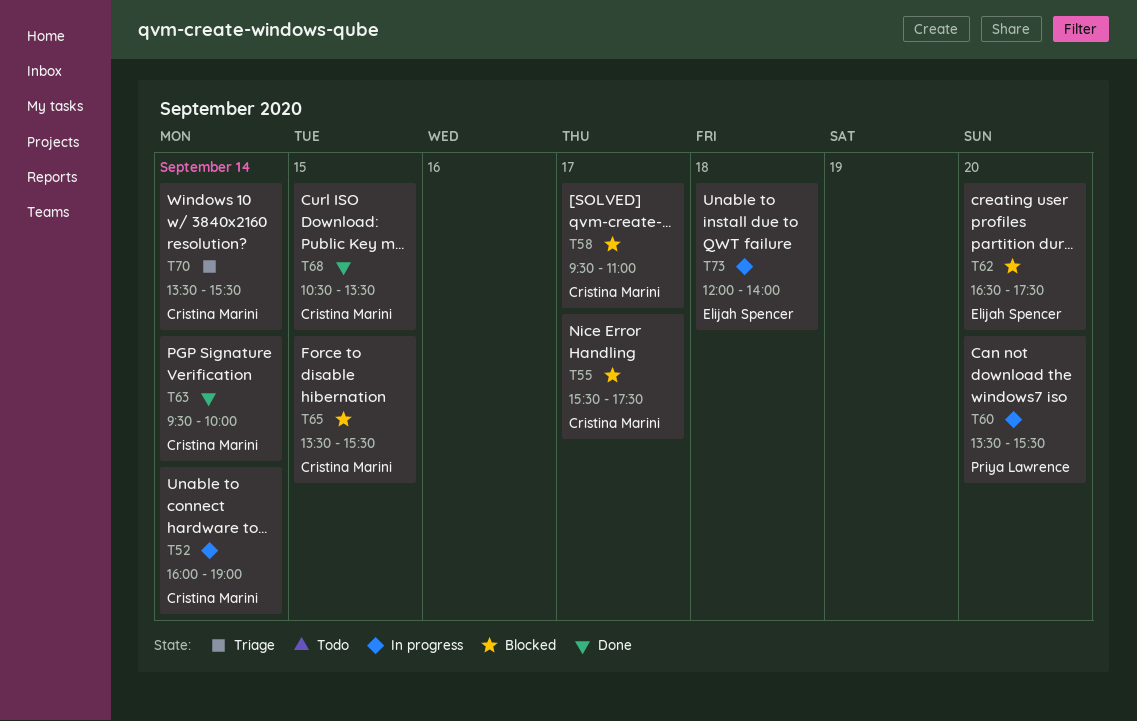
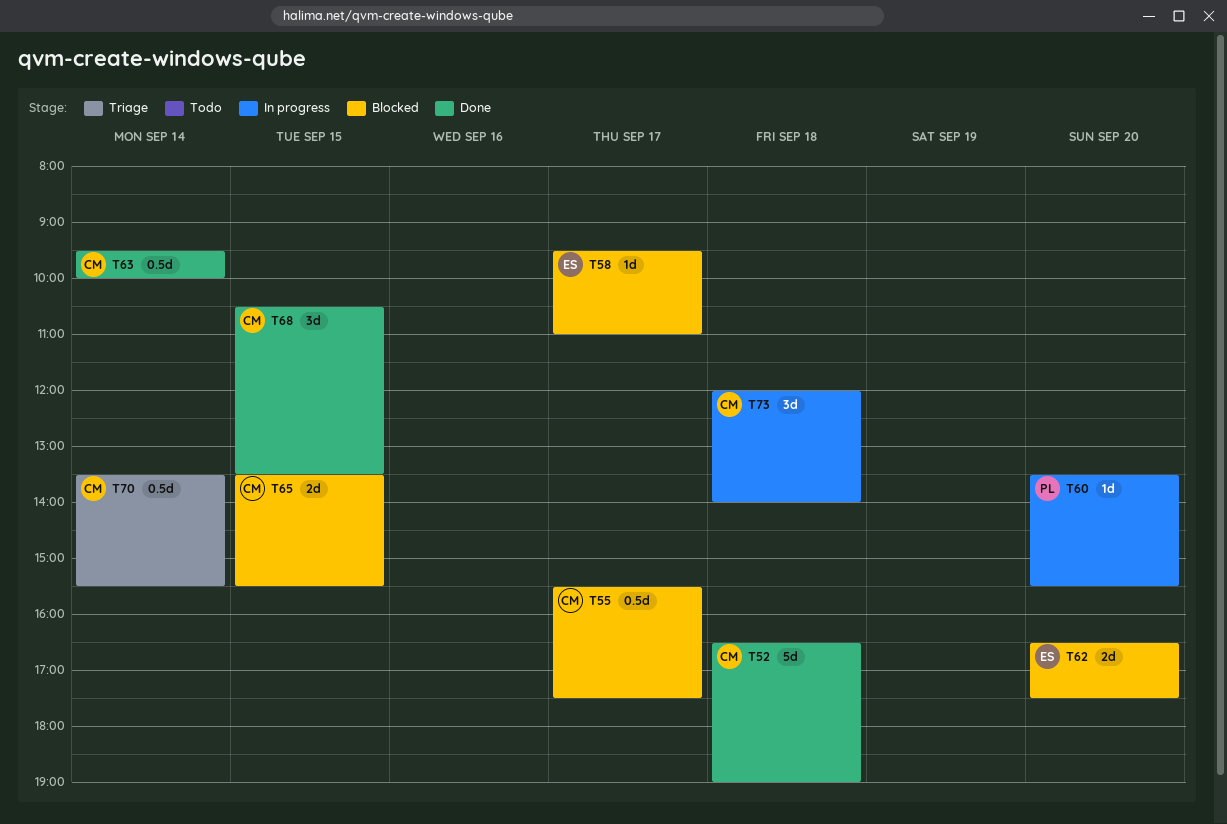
T52, status: In progress -> Done
T52, day: Sep 14 -> Sep 18
T52, begins: 16:00 -> 16:30
T58, owner: Cristina Marini -> Elijah Spencer
T73, owner: Elijah Spencer -> Cristina Marini

